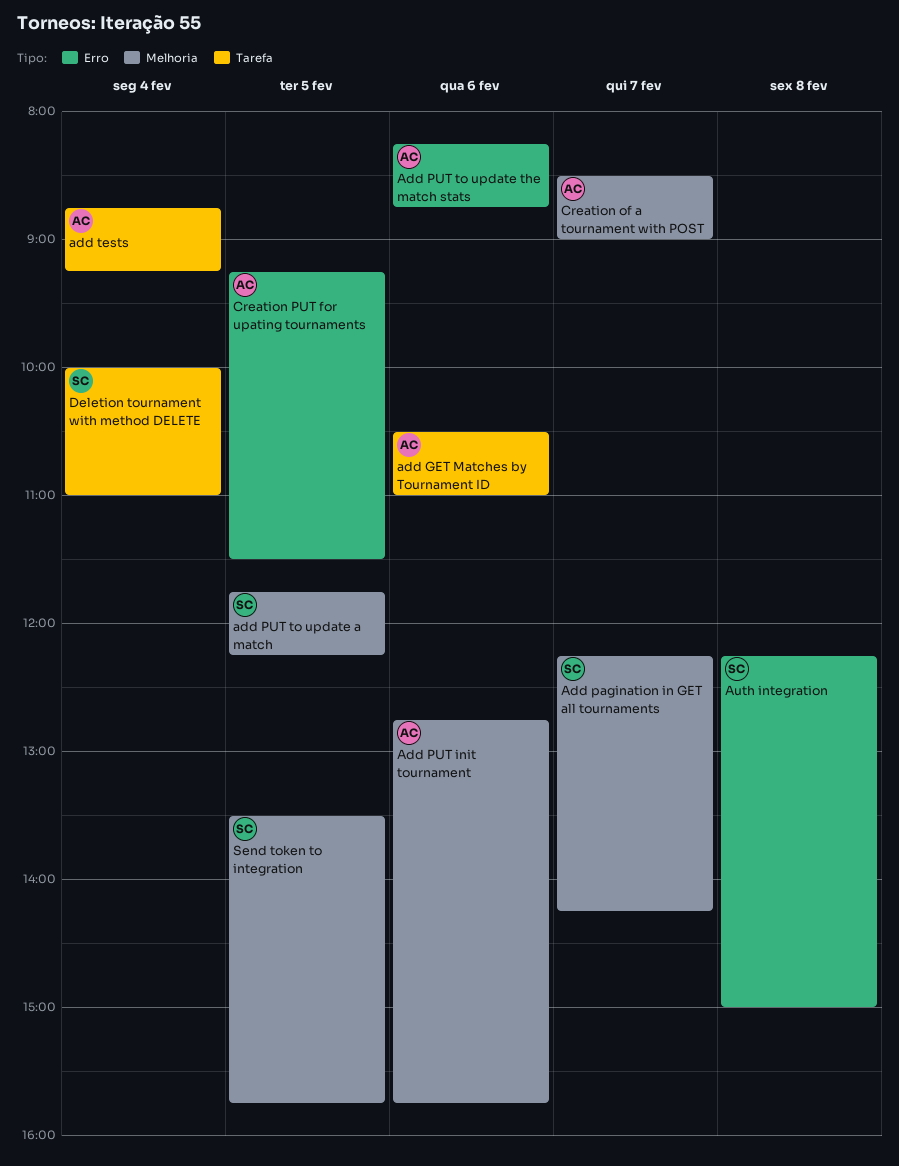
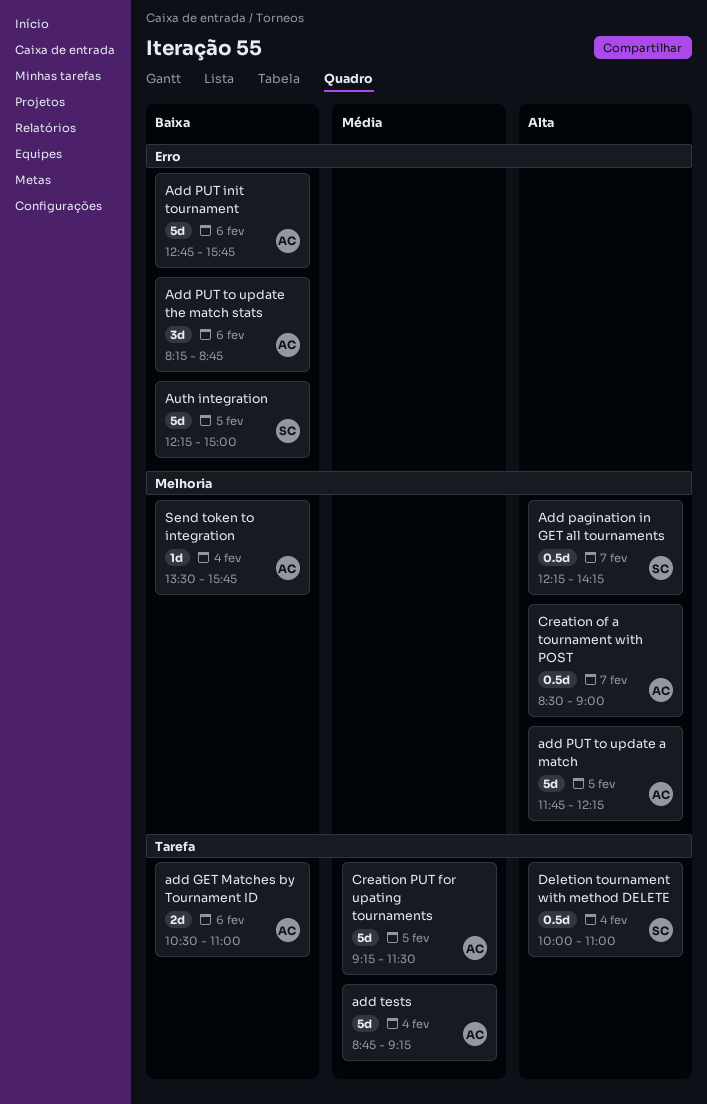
Add PUT init tournament, label: Melhoria -> Erro
add PUT to update a match, owner: SC -> AC
Auth integration, day: Feb 8 -> Feb 5
Creation PUT for upating tournaments, label: Erro -> Tarefa
Send token to integration, owner: SC -> AC
Send token to integration, day: Feb 5 -> Feb 4

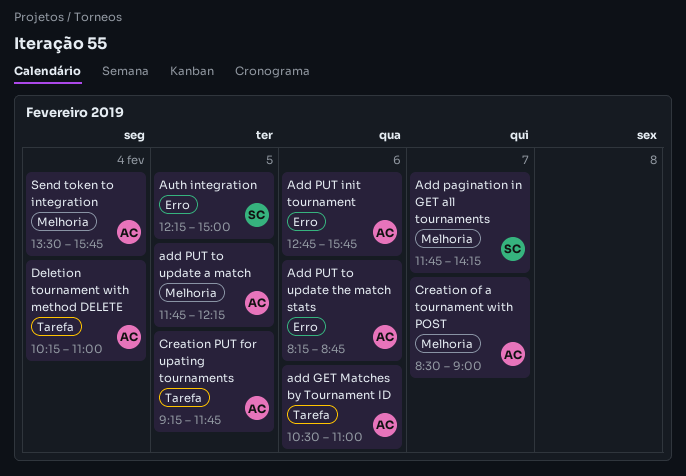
Add pagination in GET all tournaments, begins: 12:15 -> 11:45
add tests: present -> none
Creation PUT for upating tournaments, ends: 11:30 -> 11:45
Deletion tournament with method DELETE, owner: SC -> AC
Deletion tournament with method DELETE, begins: 10:00 -> 10:15

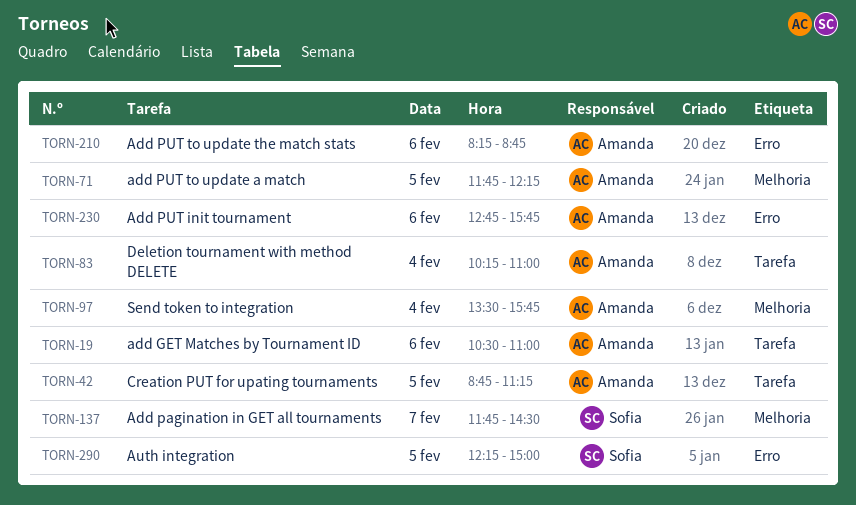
Add pagination in GET all tournaments, ends: 14:15 -> 14:30
Creation of a tournament with POST: present -> none
Creation PUT for upating tournaments, begins: 09:15 -> 08:45
Creation PUT for upating tournaments, ends: 11:45 -> 11:15

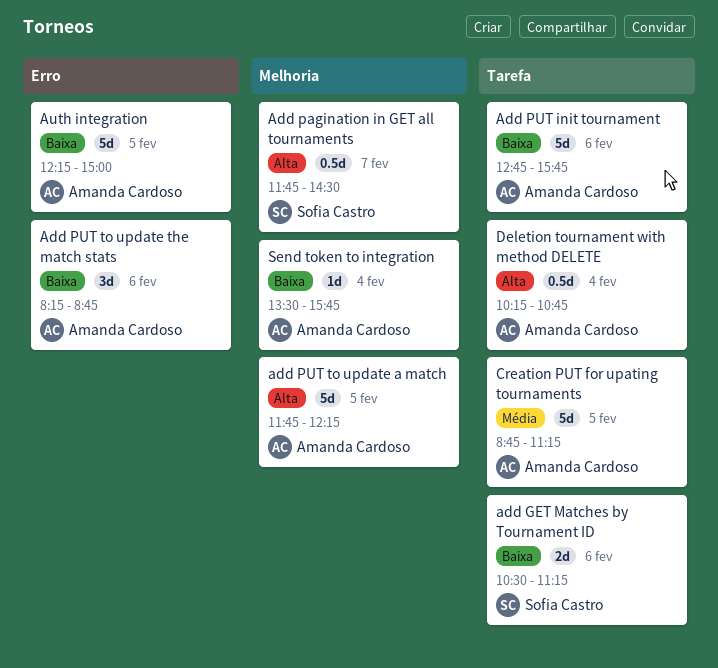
add GET Matches by Tournament ID, owner: Amanda Cardoso -> Sofia Castro
add GET Matches by Tournament ID, ends: 11:00 -> 11:15
Add PUT init tournament, label: Erro -> Tarefa
Auth integration, owner: Sofia Castro -> Amanda Cardoso
Deletion tournament with method DELETE, ends: 11:00 -> 10:45

